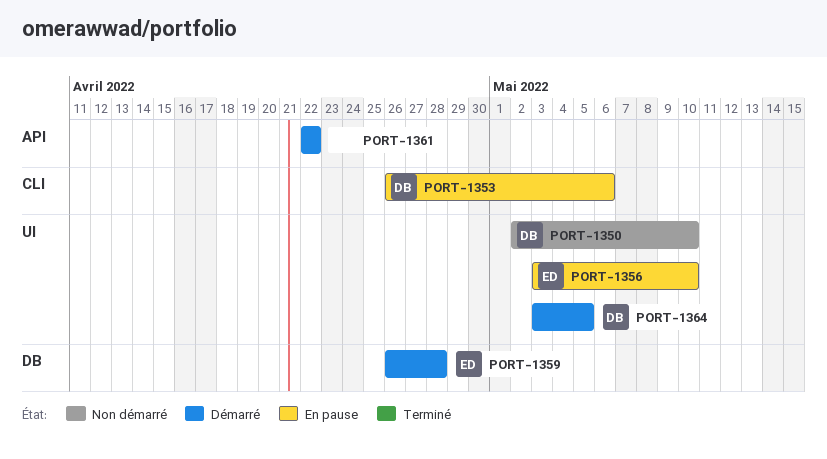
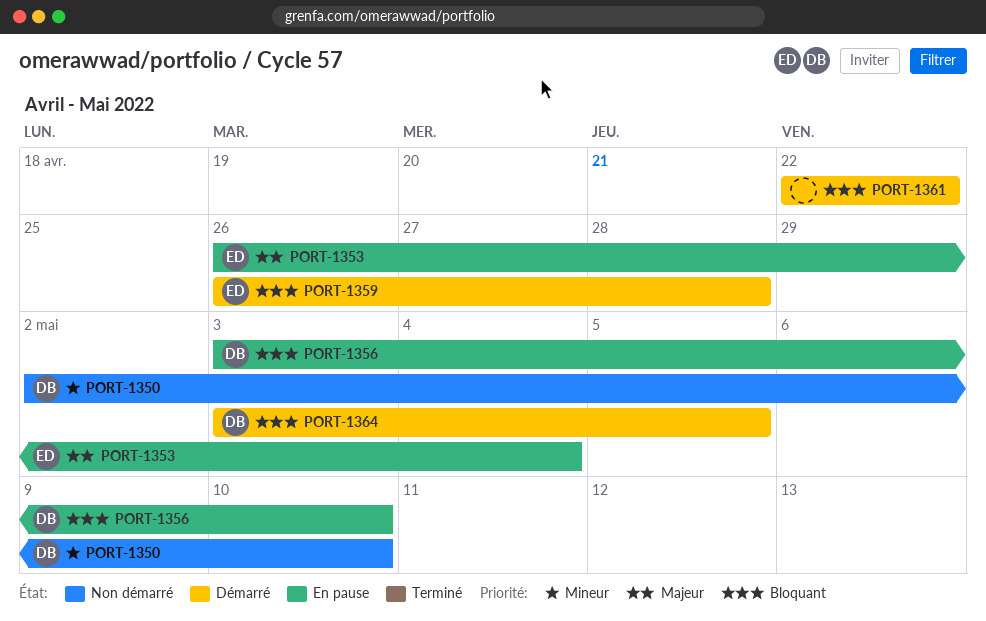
PORT-1353, owner: DB -> ED
PORT-1353, due: May 6 -> May 4
PORT-1356, owner: ED -> DB

